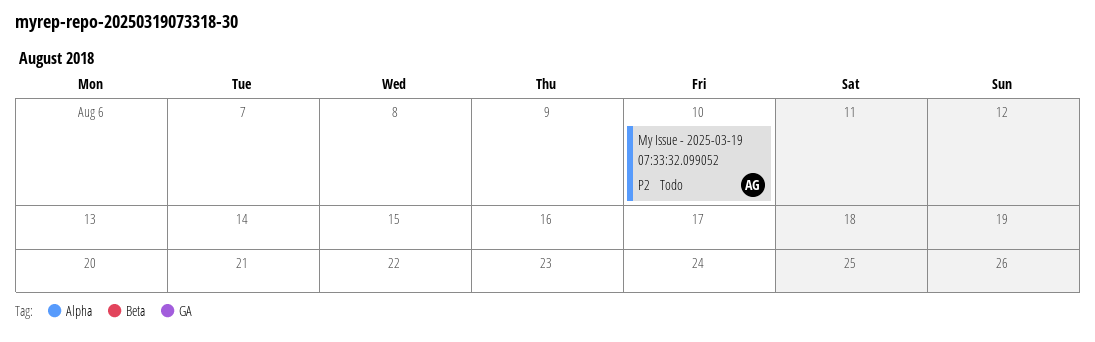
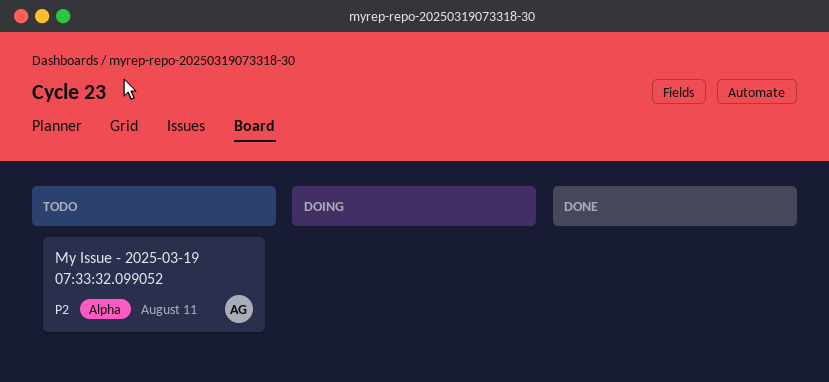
My Issue - 2025-03-19 07:33:32.099052, due: Aug 10 -> Aug 11

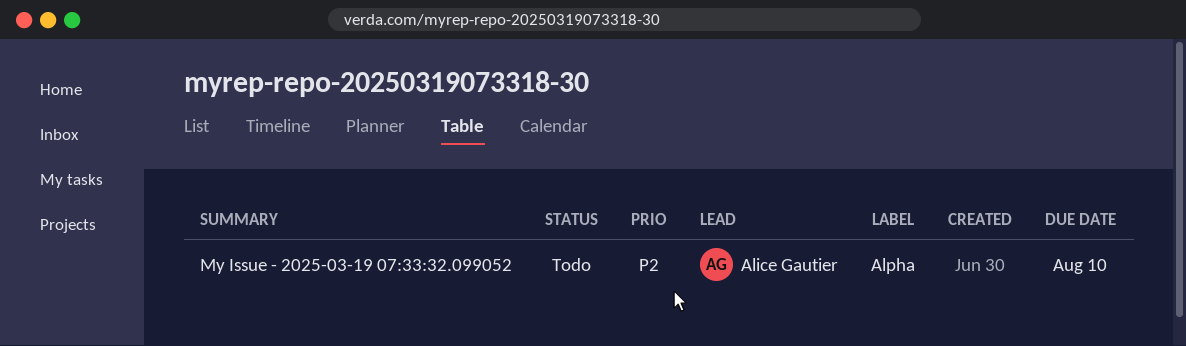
My Issue - 2025-03-19 07:33:32.099052, due: Aug 11 -> Aug 10

